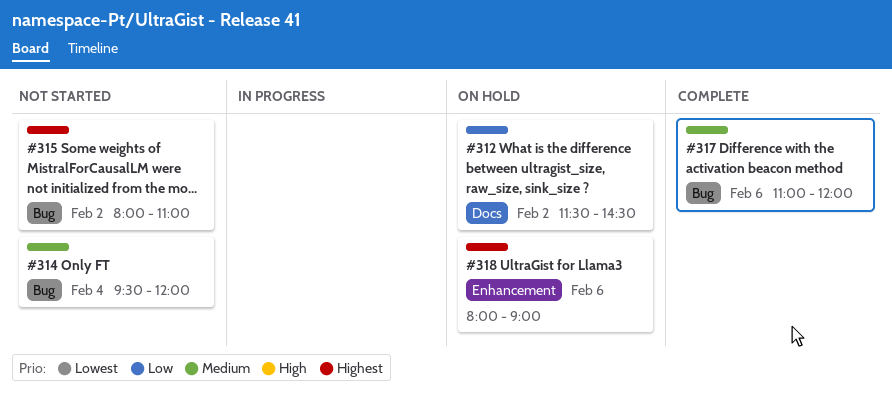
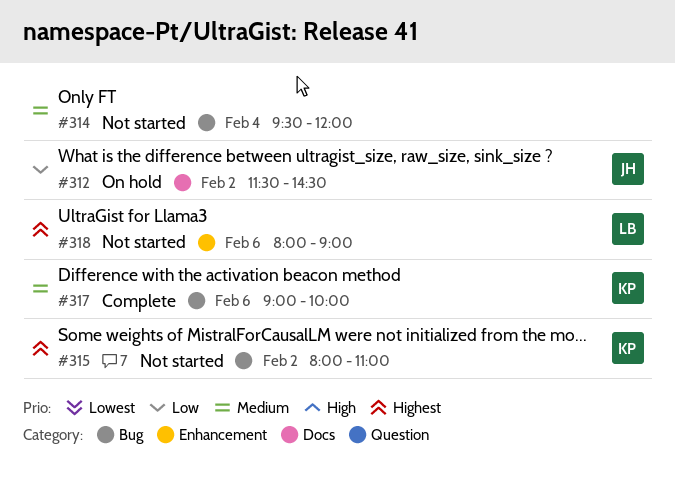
#317, begins: 11:00 -> 09:00
#317, ends: 12:00 -> 10:00
#318, status: On hold -> Not started

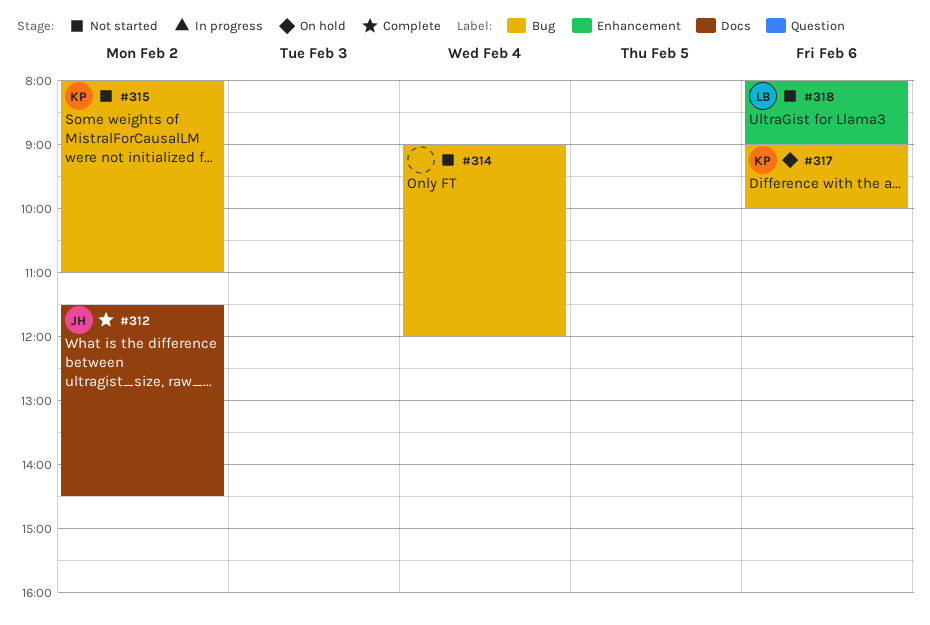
#312, status: On hold -> Complete
#314, begins: 09:30 -> 09:00
#317, status: Complete -> On hold

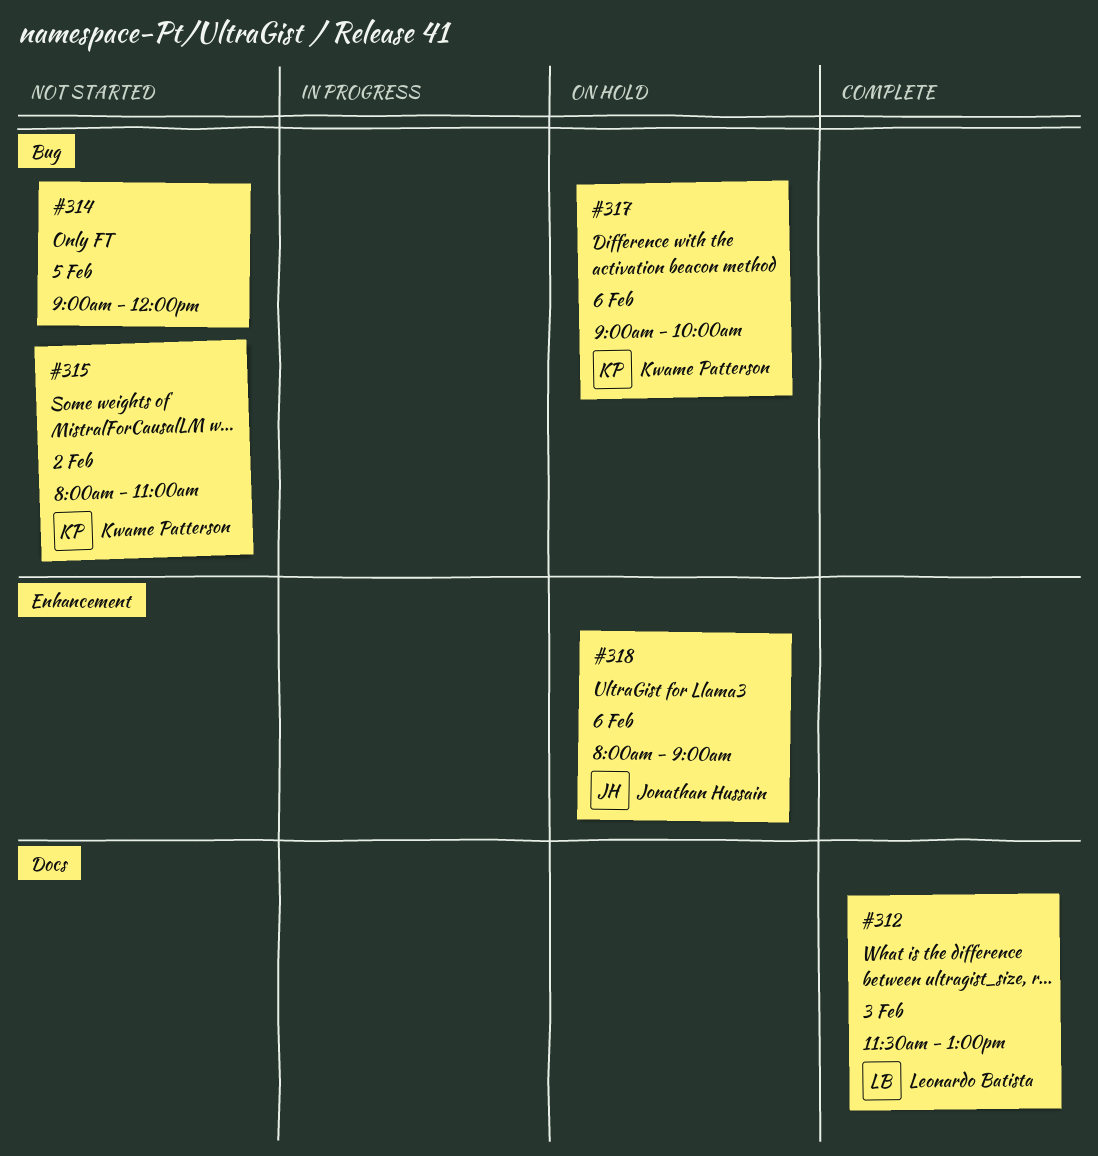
#312, owner: Jonathan Hussain -> Leonardo Batista
#312, day: Feb 2 -> Feb 3
#312, ends: 14:30 -> 13:00
#314, day: Feb 4 -> Feb 5
#318, status: Not started -> On hold
#318, owner: Leonardo Batista -> Jonathan Hussain

